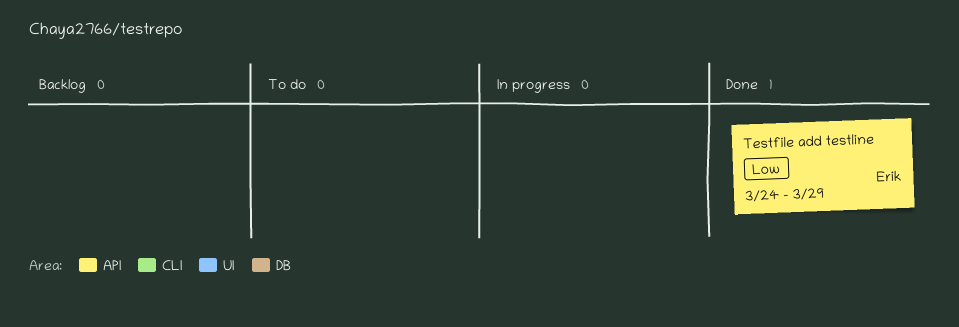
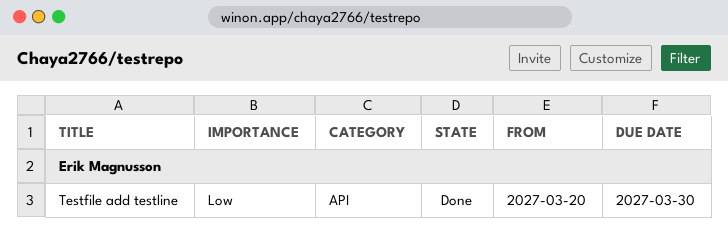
Testfile add testline, start: Mar 24 -> Mar 20
Testfile add testline, due: Mar 29 -> Mar 30

